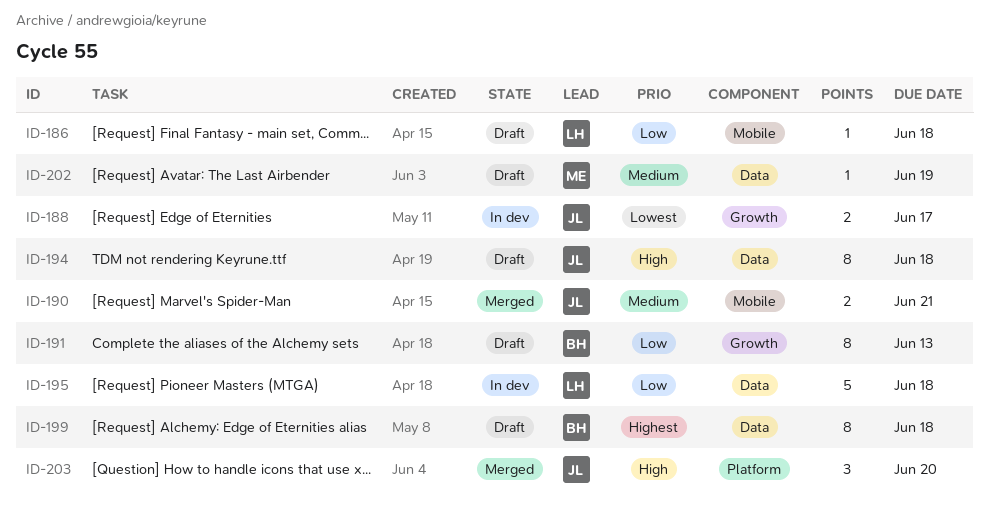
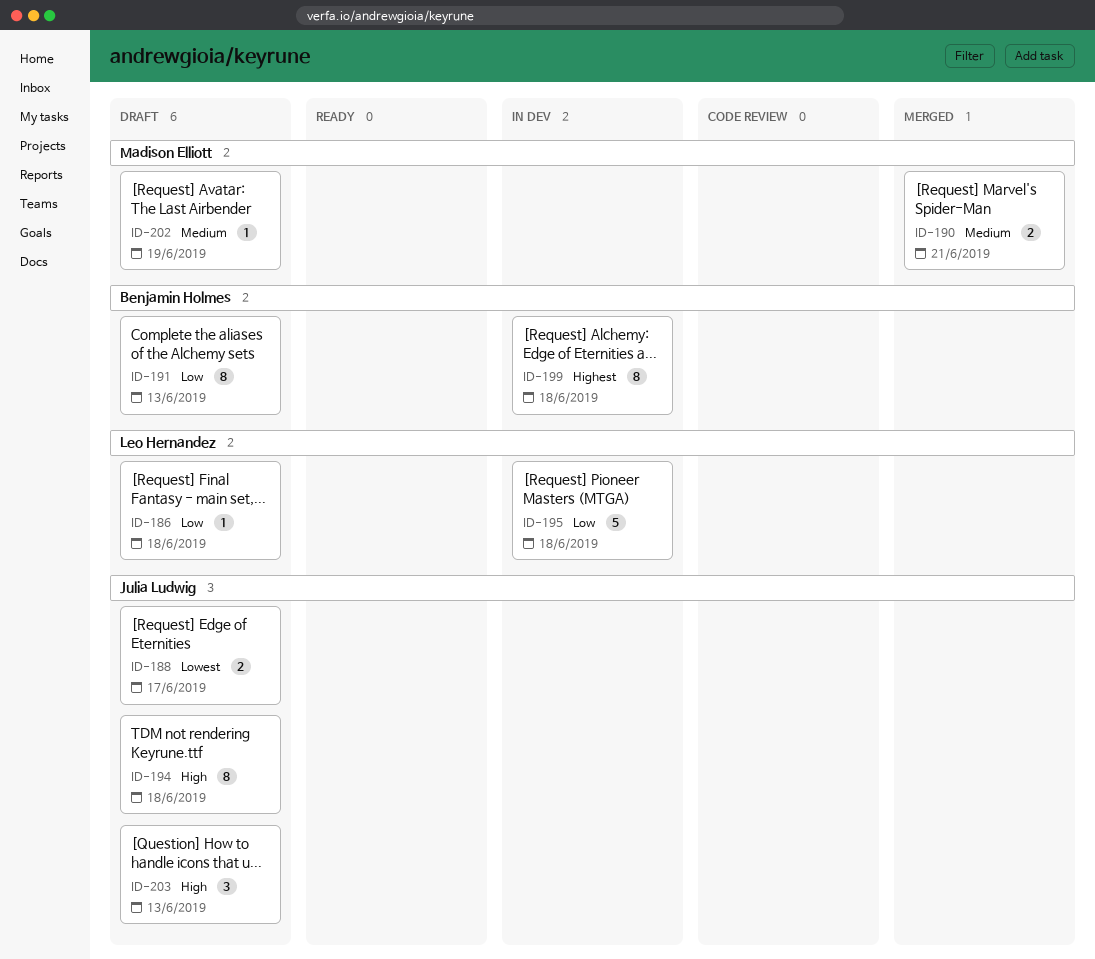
ID-188, status: In dev -> Draft
ID-190, owner: Julia Ludwig -> Madison Elliott
ID-199, status: Draft -> In dev
ID-203, status: Merged -> Draft
ID-203, due: Jun 20 -> Jun 13

